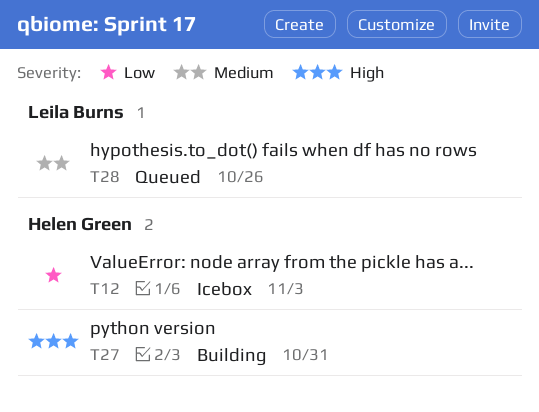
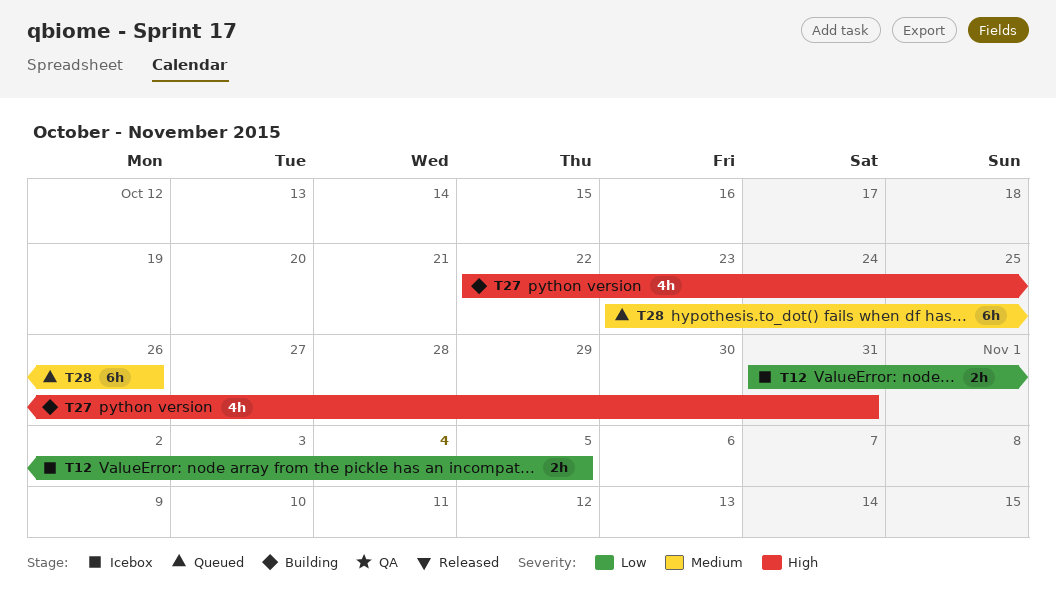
T12, due: Nov 3 -> Nov 5

